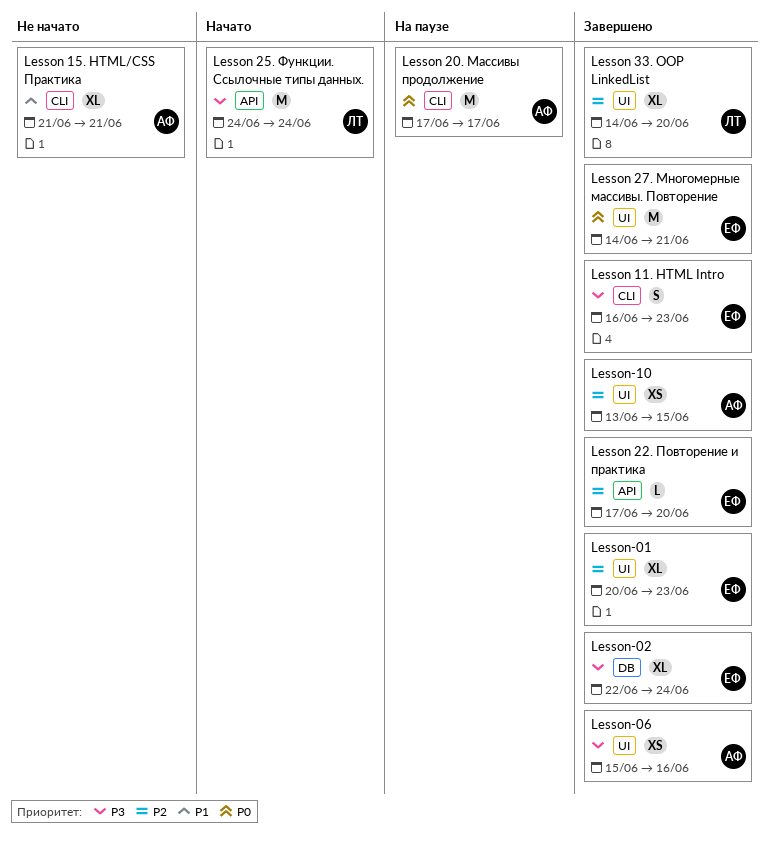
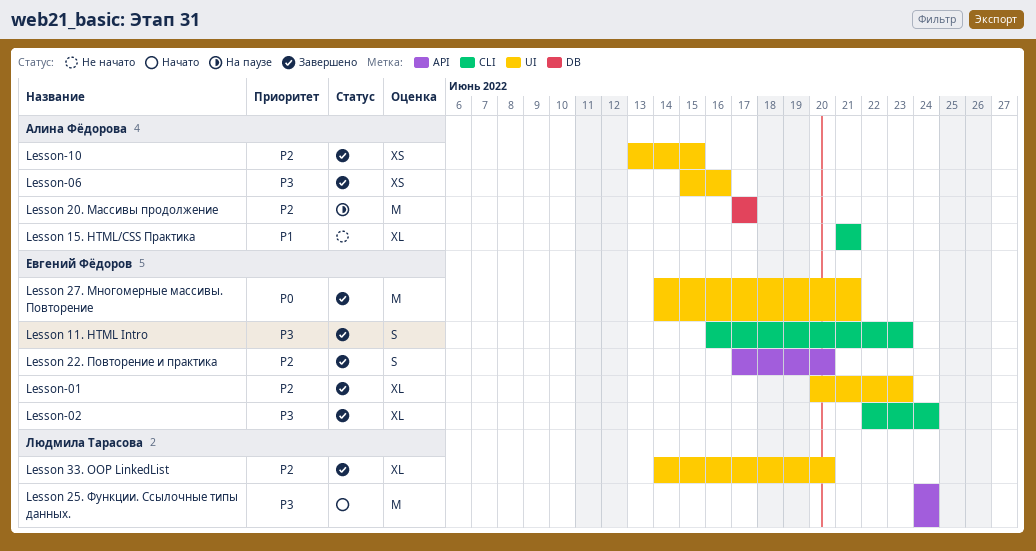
Lesson 20. Массивы продолжение, priority: P0 -> P2
Lesson 20. Массивы продолжение, label: CLI -> DB
Lesson 22. Повторение и практика, estimate: L -> S
Lesson-02, label: DB -> CLI

